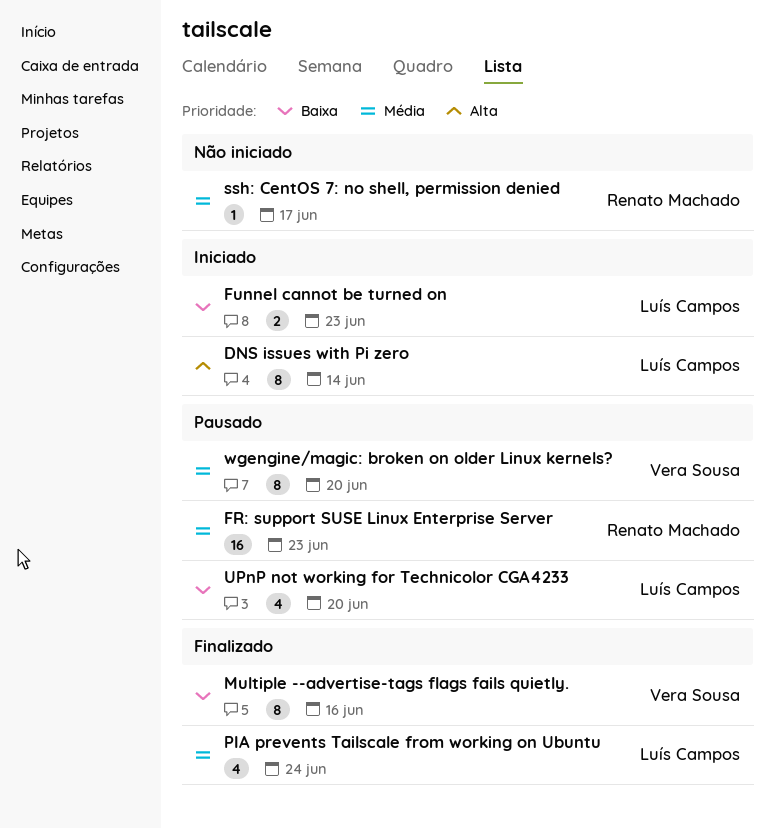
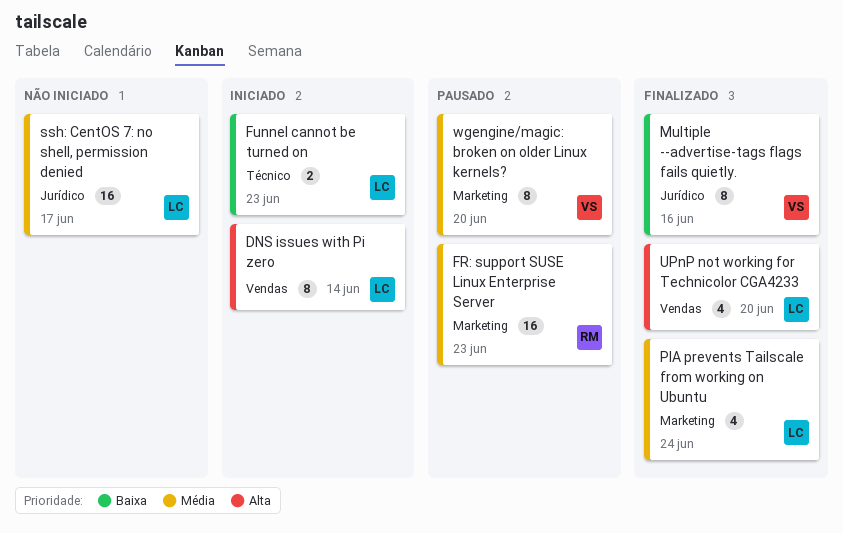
ssh: CentOS 7: no shell, permission denied, owner: Renato Machado -> Luís Campos
ssh: CentOS 7: no shell, permission denied, estimate: 1 -> 16
UPnP not working for Technicolor CGA4233, status: Pausado -> Finalizado
UPnP not working for Technicolor CGA4233, priority: Baixa -> Alta

